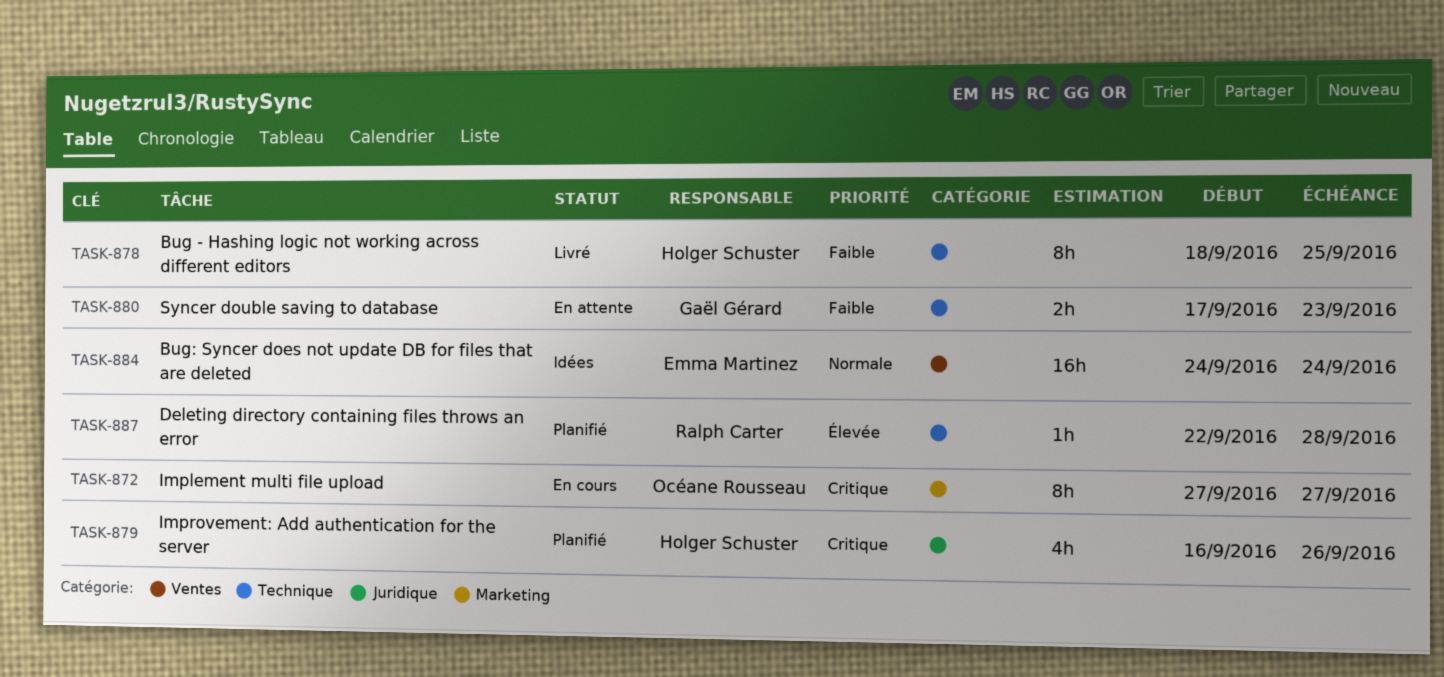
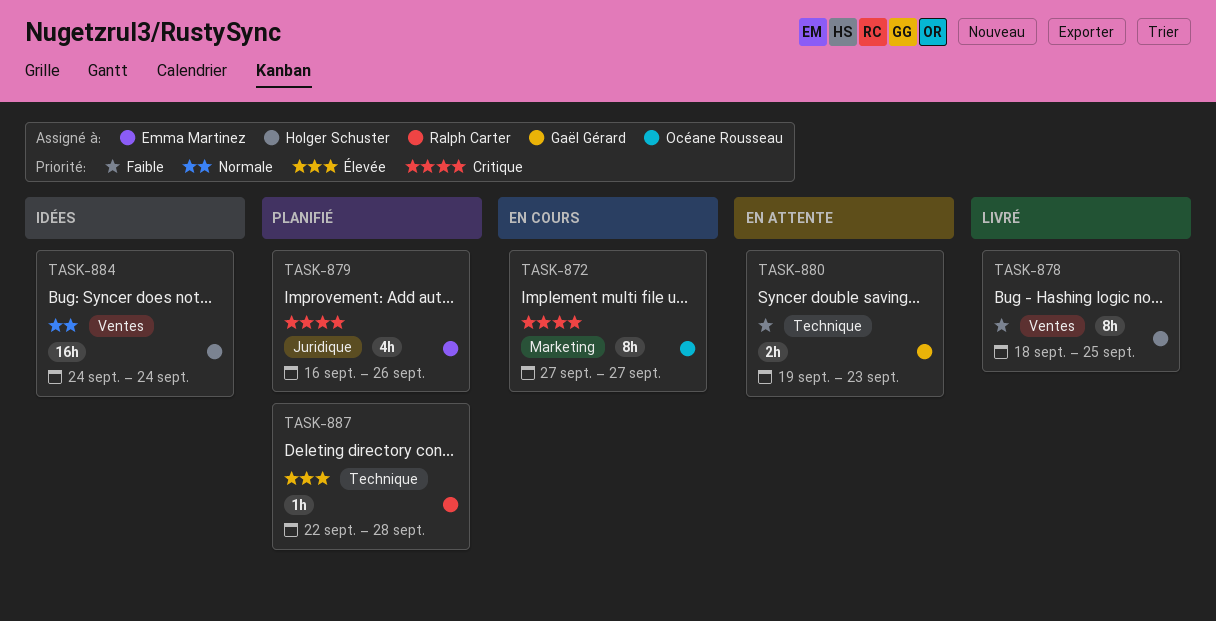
TASK-878, label: Technique -> Ventes
TASK-879, owner: Holger Schuster -> Emma Martinez
TASK-880, start: Sep 17 -> Sep 19
TASK-884, owner: Emma Martinez -> Holger Schuster

